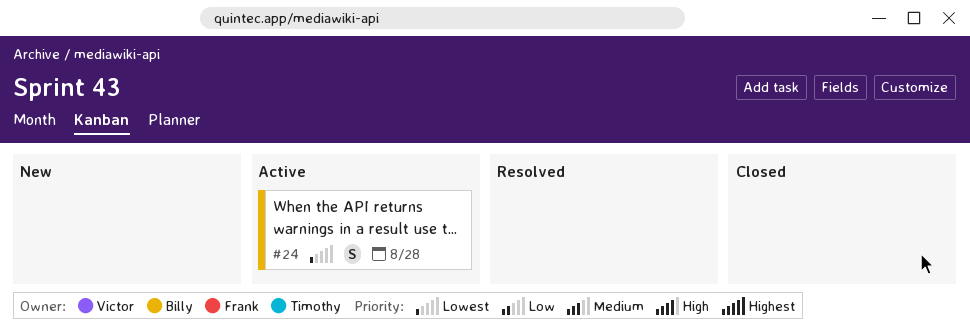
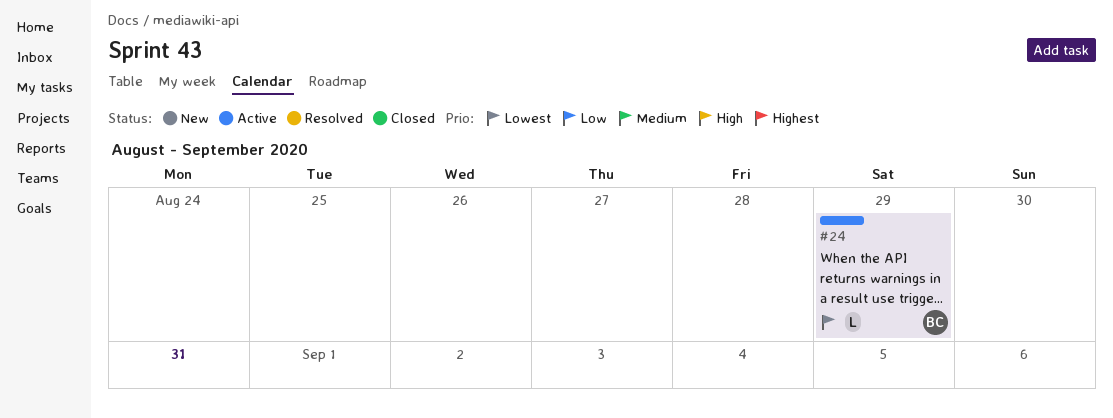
#24, estimate: S -> L
#24, due: Aug 28 -> Aug 29

